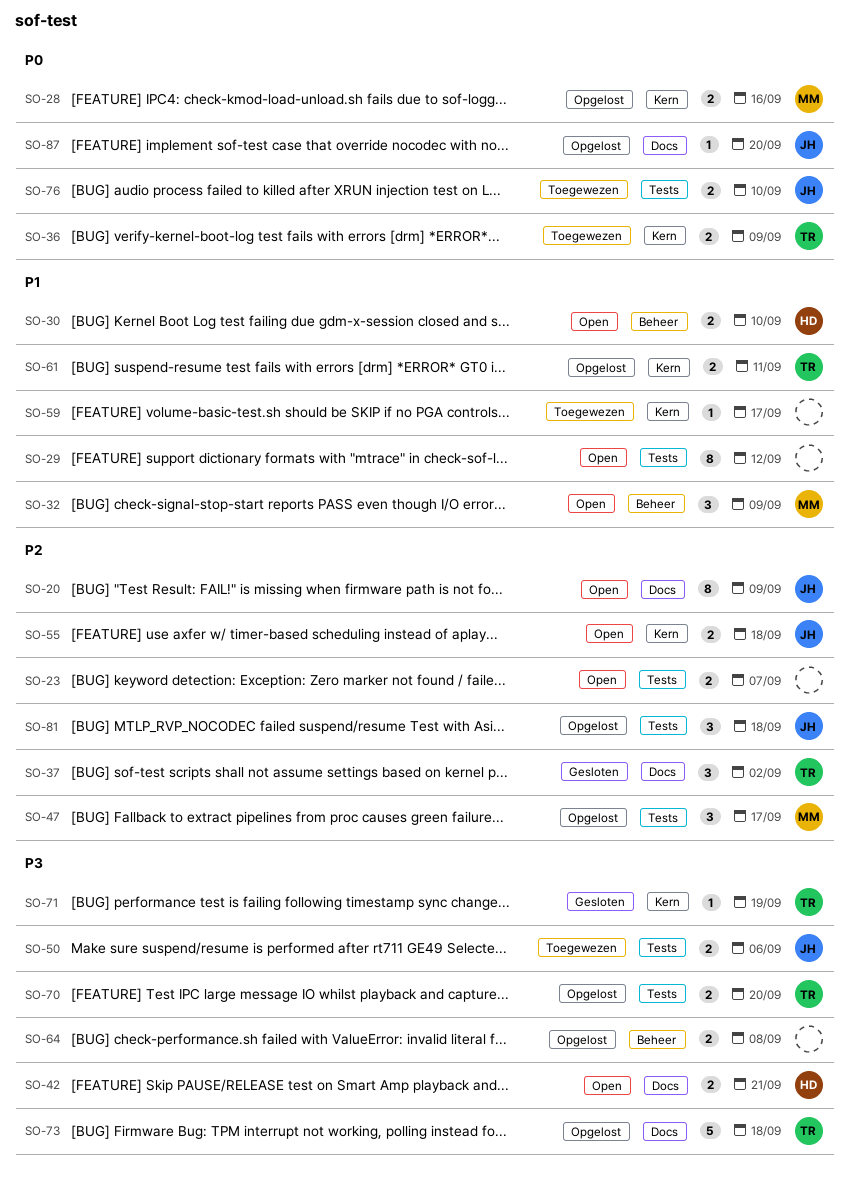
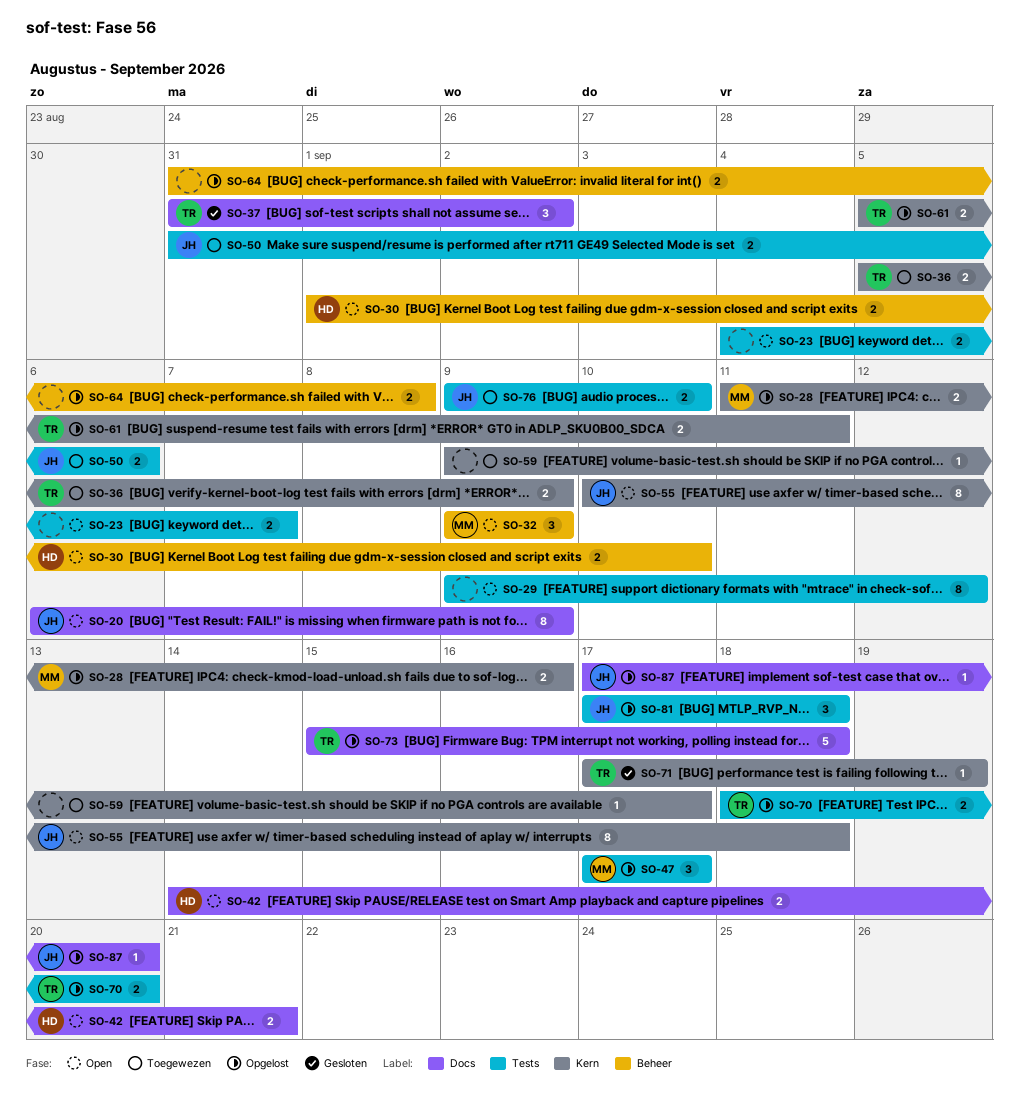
SO-55, estimate: 2 -> 8

